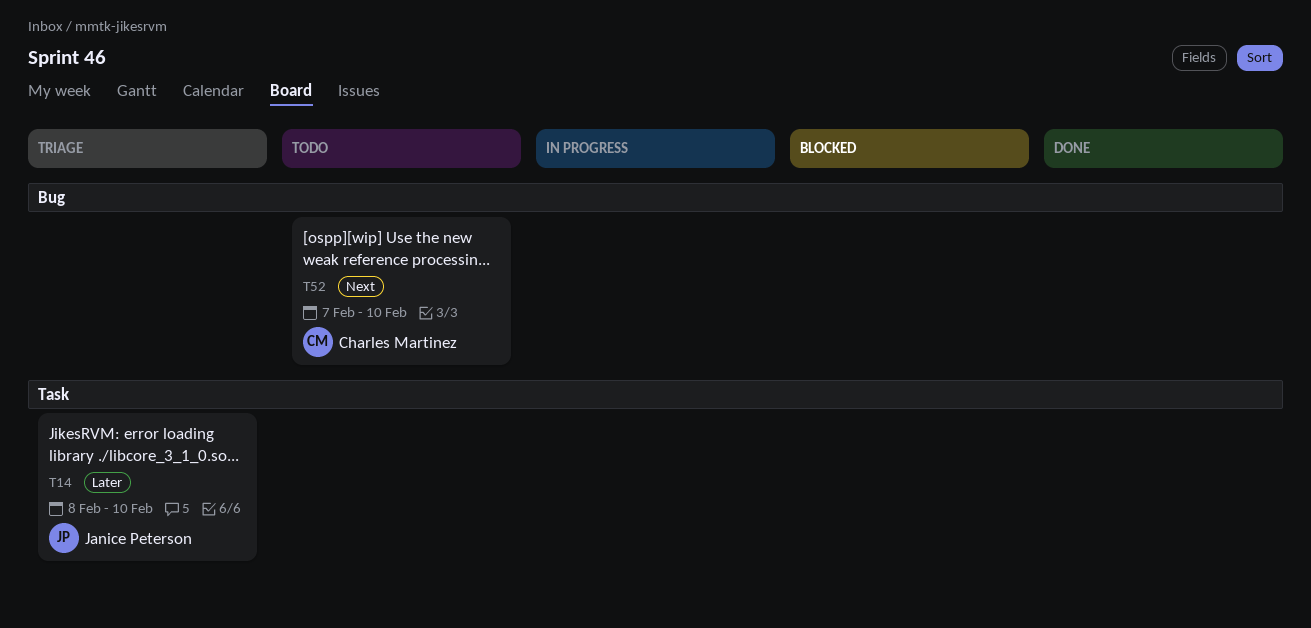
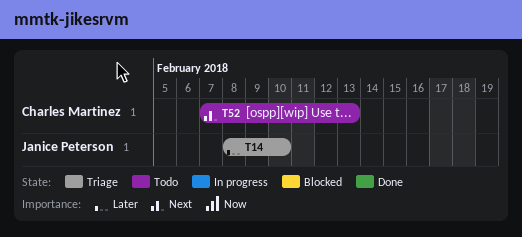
T52, due: Feb 10 -> Feb 13

